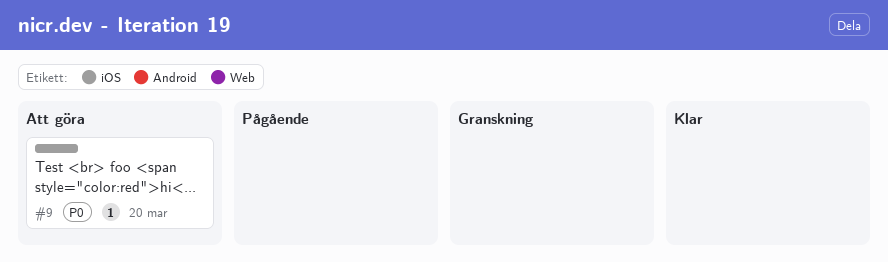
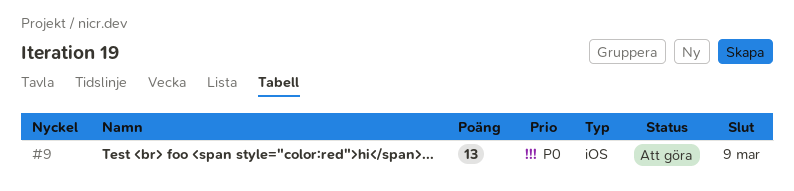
#9, estimate: 1 -> 13
#9, due: Mar 20 -> Mar 9

